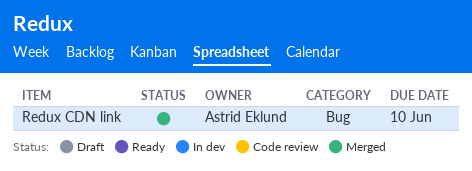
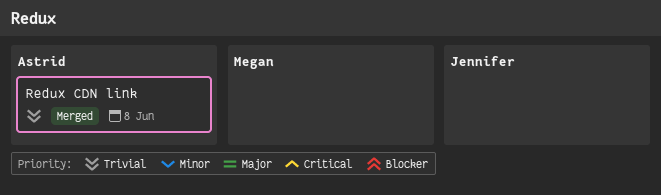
Redux CDN link, due: Jun 10 -> Jun 8

